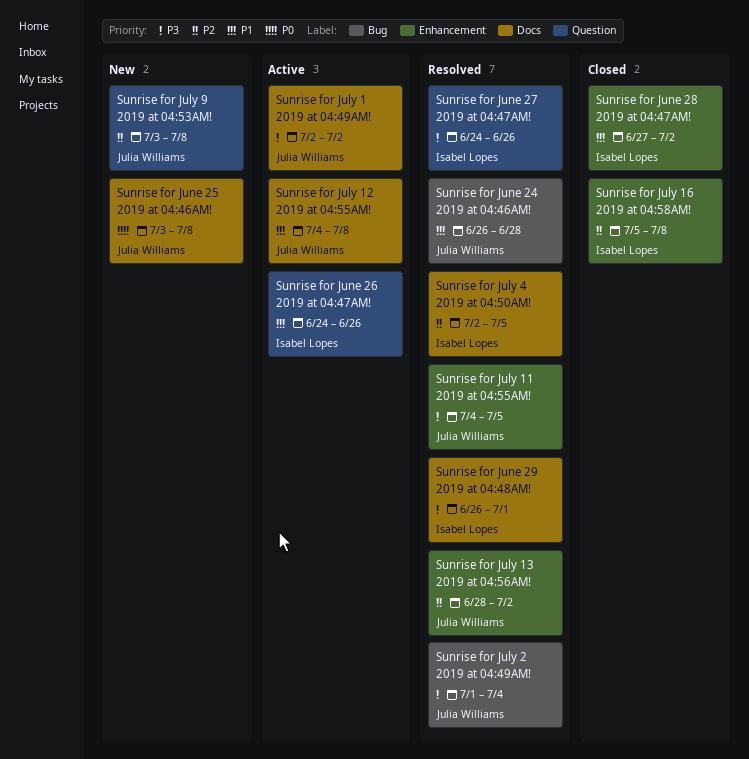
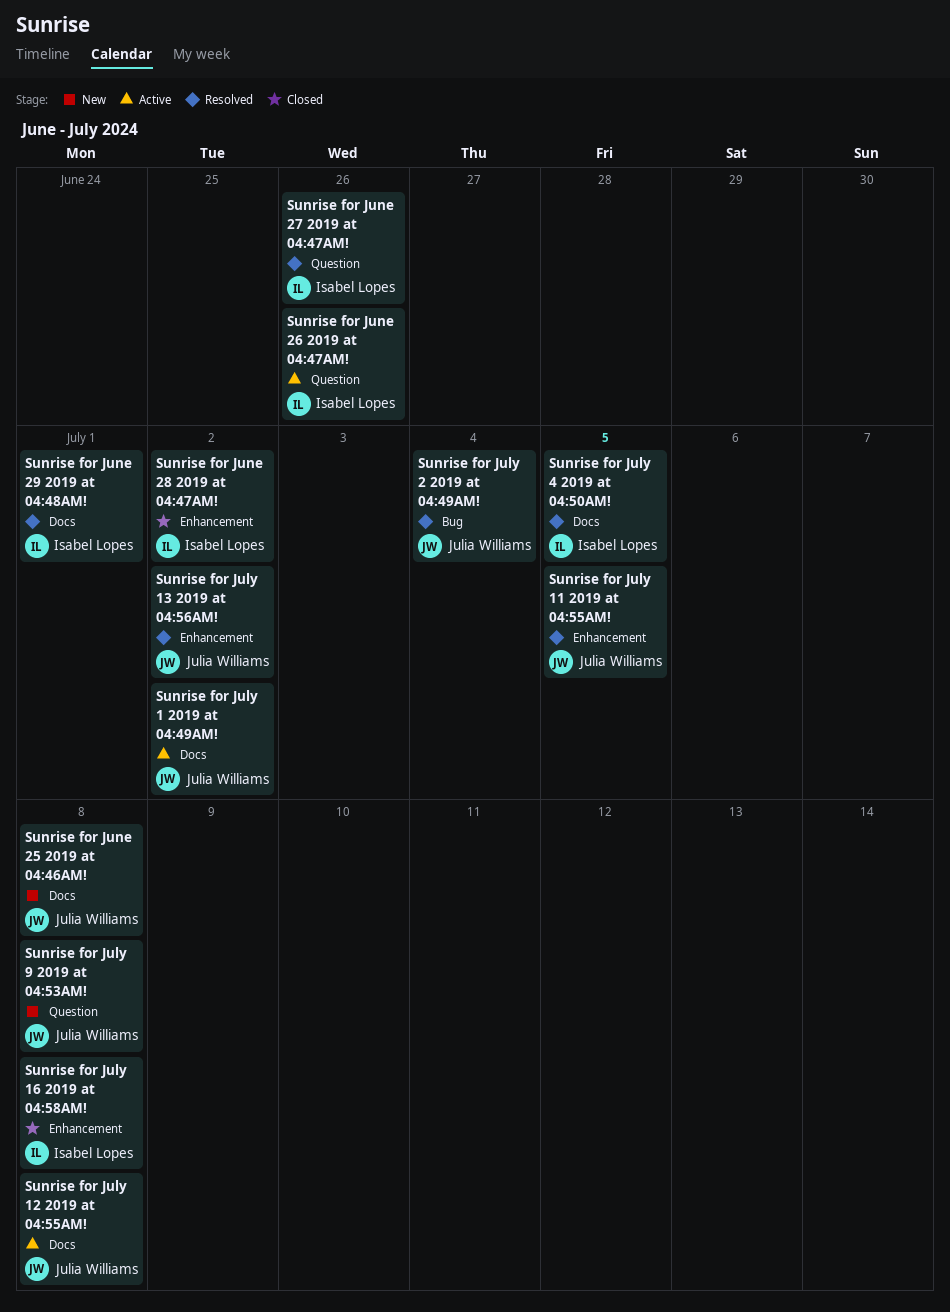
Sunrise for June 24 2019 at 04:46AM!: present -> none

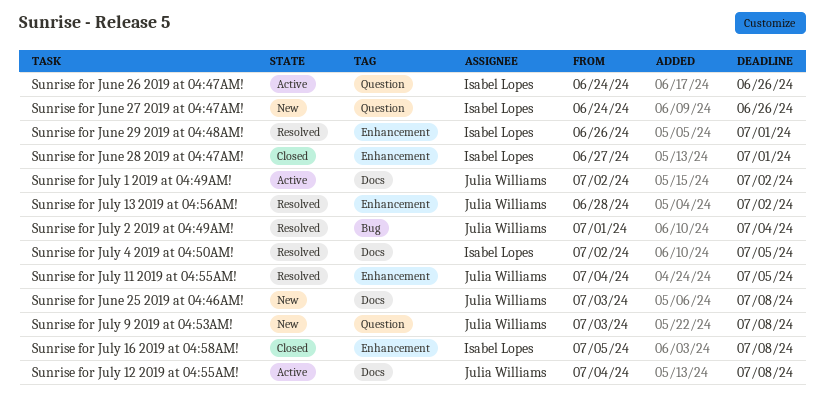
Sunrise for June 27 2019 at 04:47AM!, status: Resolved -> New
Sunrise for June 28 2019 at 04:47AM!, due: Jul 2 -> Jul 1
Sunrise for June 29 2019 at 04:48AM!, label: Docs -> Enhancement

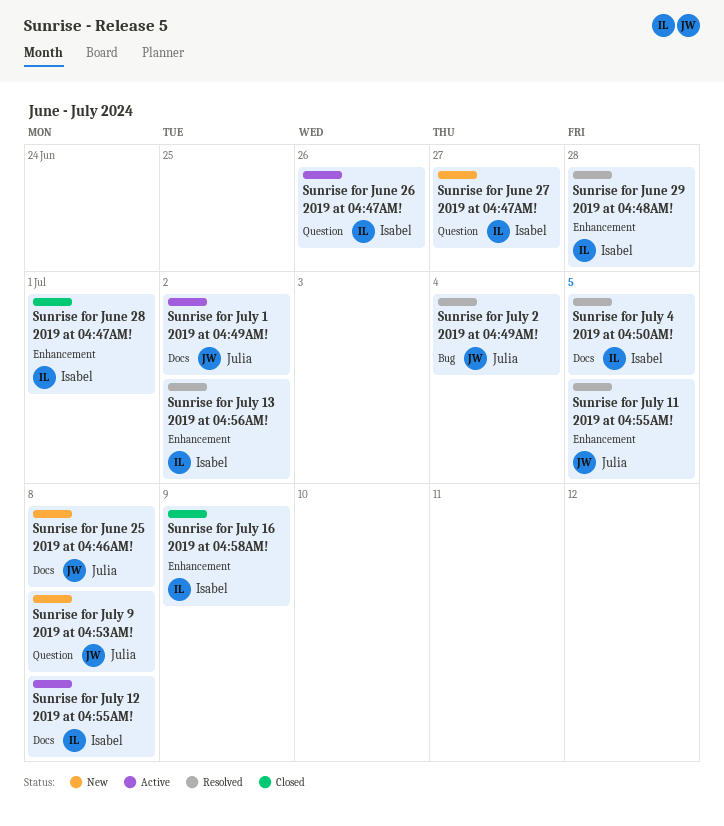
Sunrise for July 12 2019 at 04:55AM!, owner: Julia Williams -> Isabel Lopes
Sunrise for July 13 2019 at 04:56AM!, owner: Julia Williams -> Isabel Lopes
Sunrise for July 16 2019 at 04:58AM!, due: Jul 8 -> Jul 9
Sunrise for June 27 2019 at 04:47AM!, due: Jun 26 -> Jun 27
Sunrise for June 29 2019 at 04:48AM!, due: Jul 1 -> Jun 28

